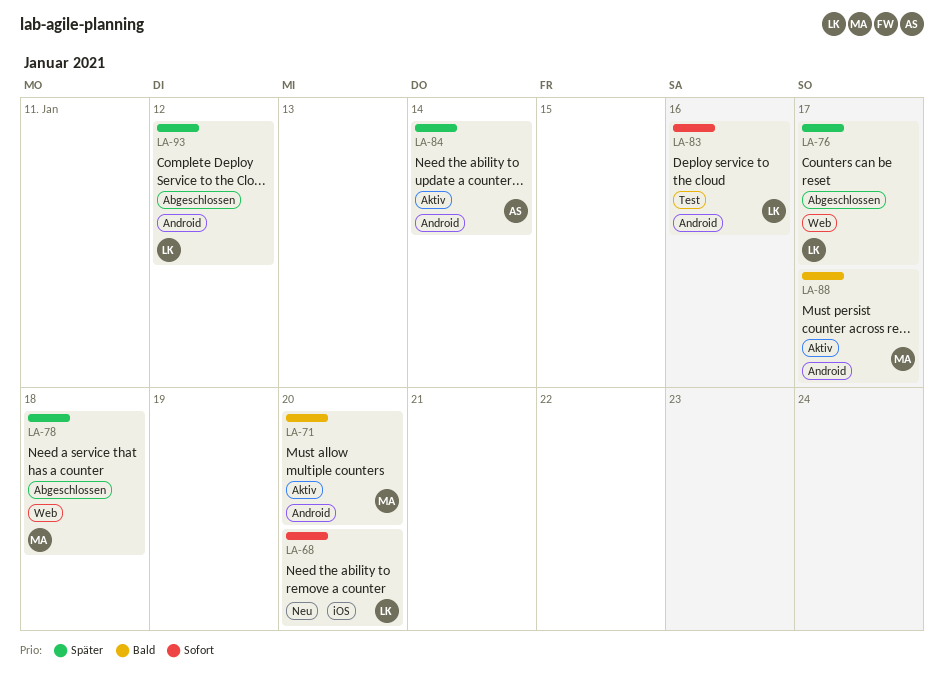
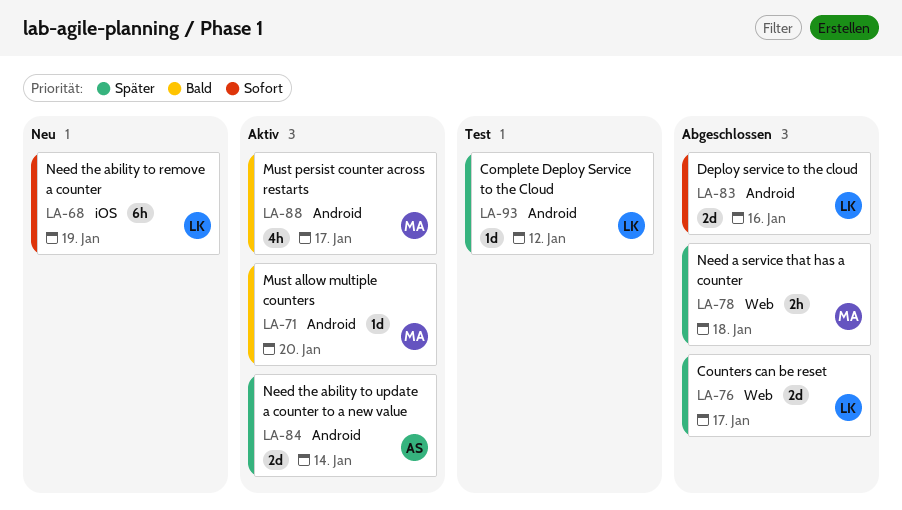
LA-68, due: Jan 20 -> Jan 19
LA-83, status: Test -> Abgeschlossen
LA-93, status: Abgeschlossen -> Test

